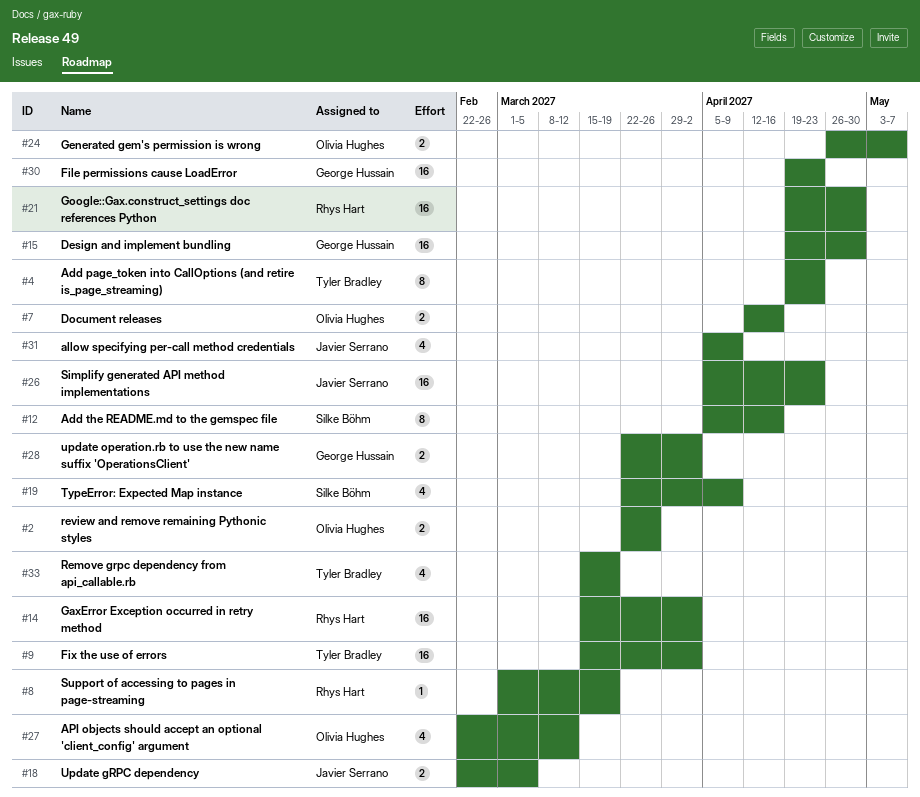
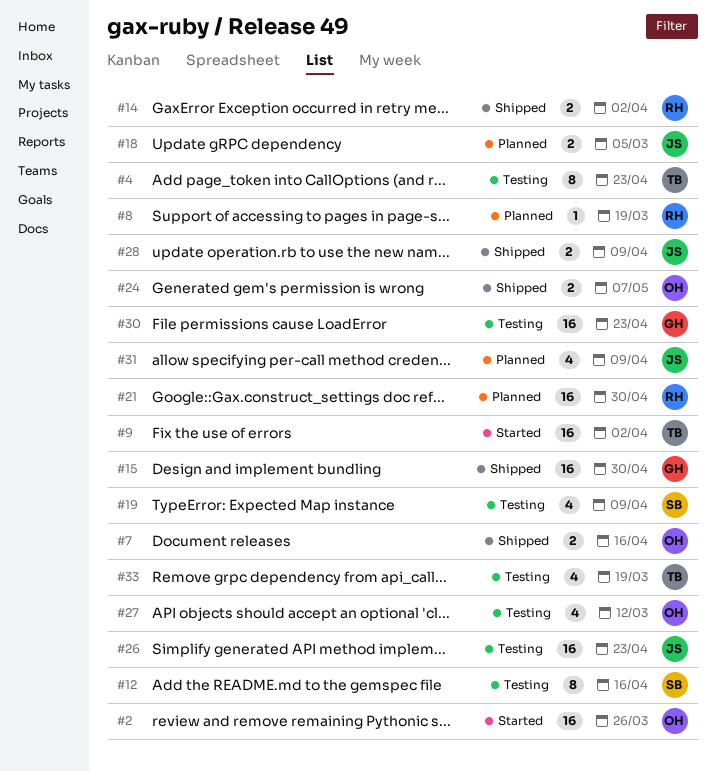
#2, estimate: 2 -> 16
#14, estimate: 16 -> 2
#28, owner: George Hussain -> Javier Serrano
#28, due: Apr 2 -> Apr 9

